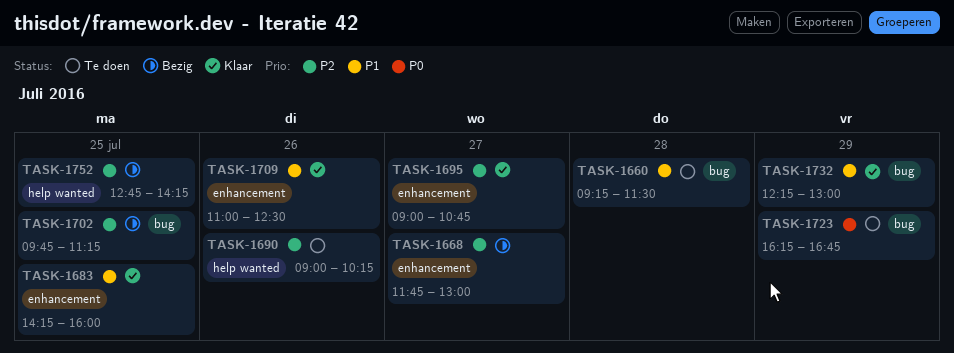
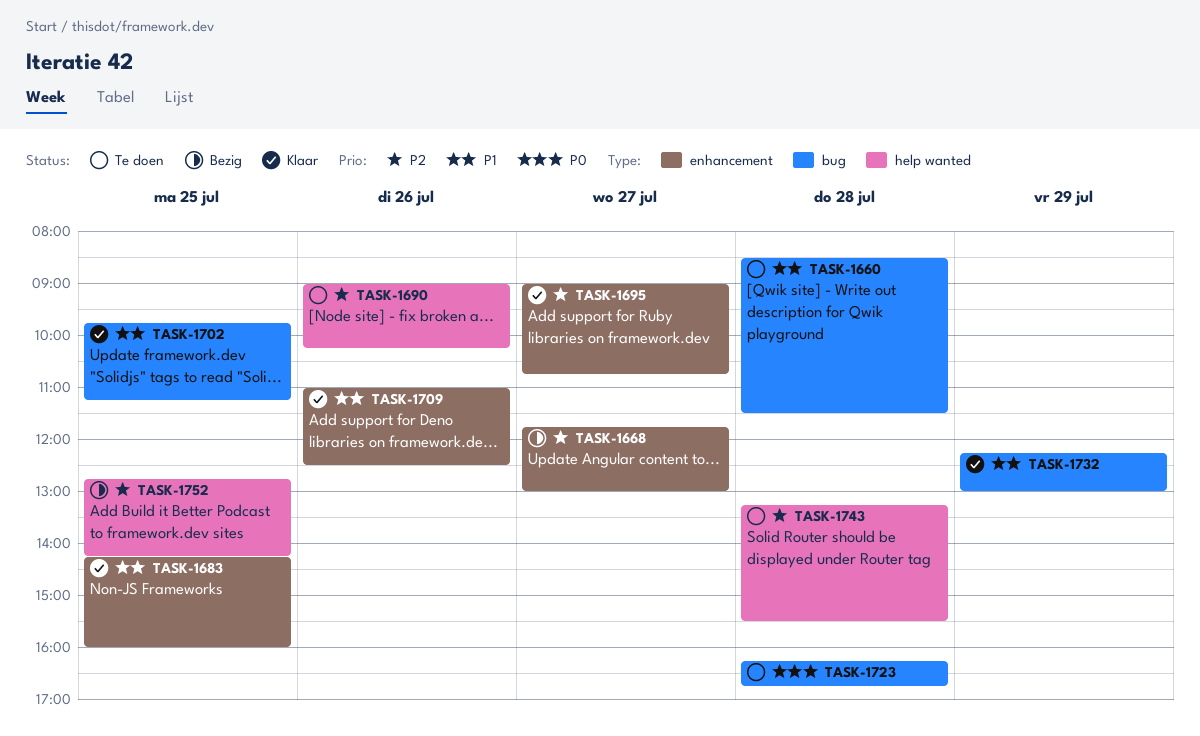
TASK-1660, begins: 09:15 -> 08:30
TASK-1702, status: Bezig -> Klaar
TASK-1702, priority: P2 -> P1
TASK-1723, day: Jul 29 -> Jul 28
TASK-1743: none -> present

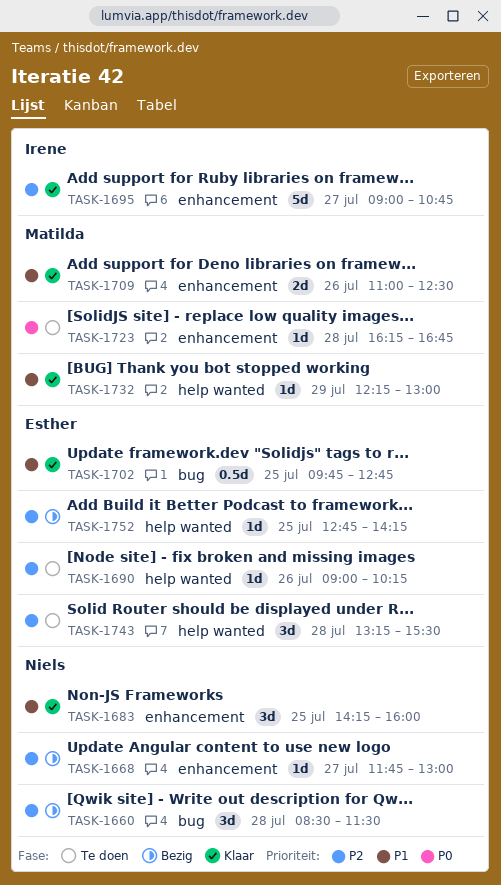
TASK-1660, status: Te doen -> Bezig
TASK-1660, priority: P1 -> P2
TASK-1702, ends: 11:15 -> 12:45
TASK-1723, label: bug -> enhancement
TASK-1732, label: bug -> help wanted

